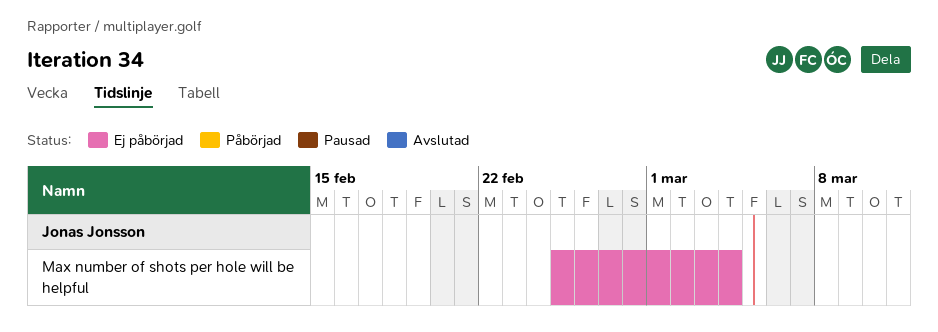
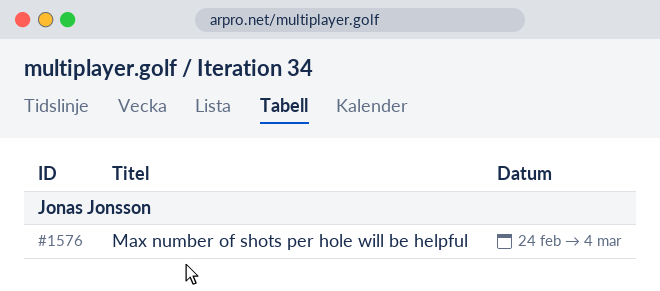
Max number of shots per hole will be helpful, start: Feb 25 -> Feb 24

